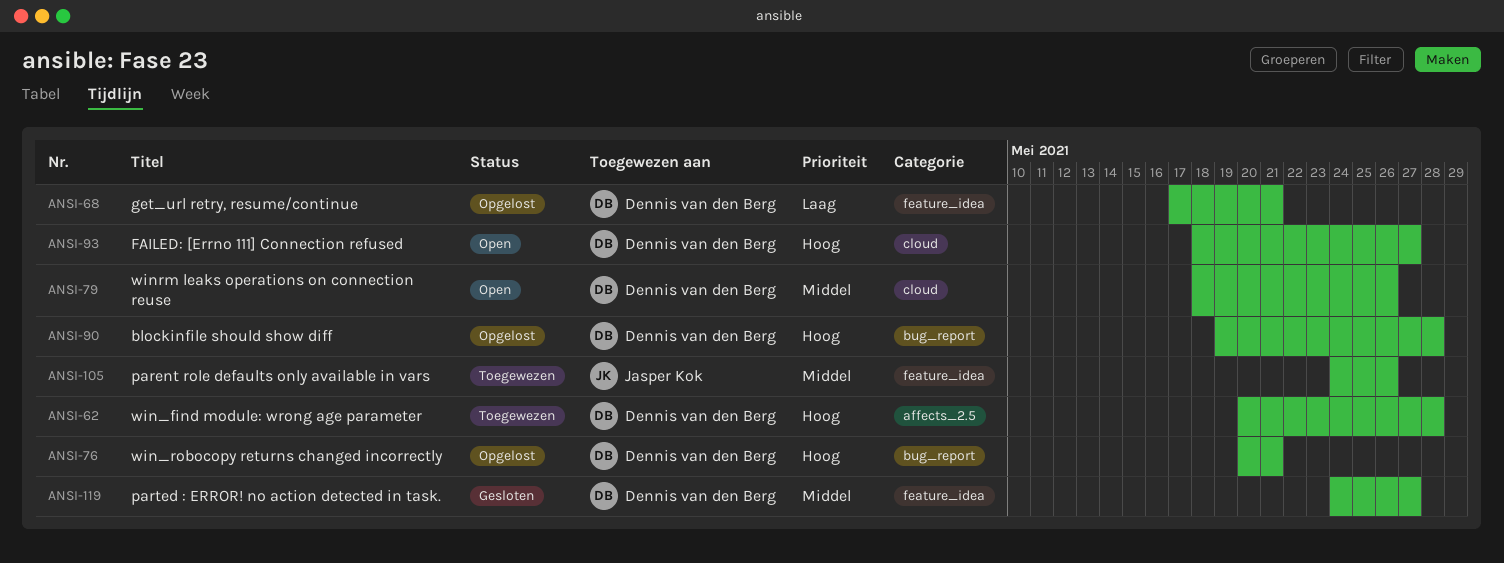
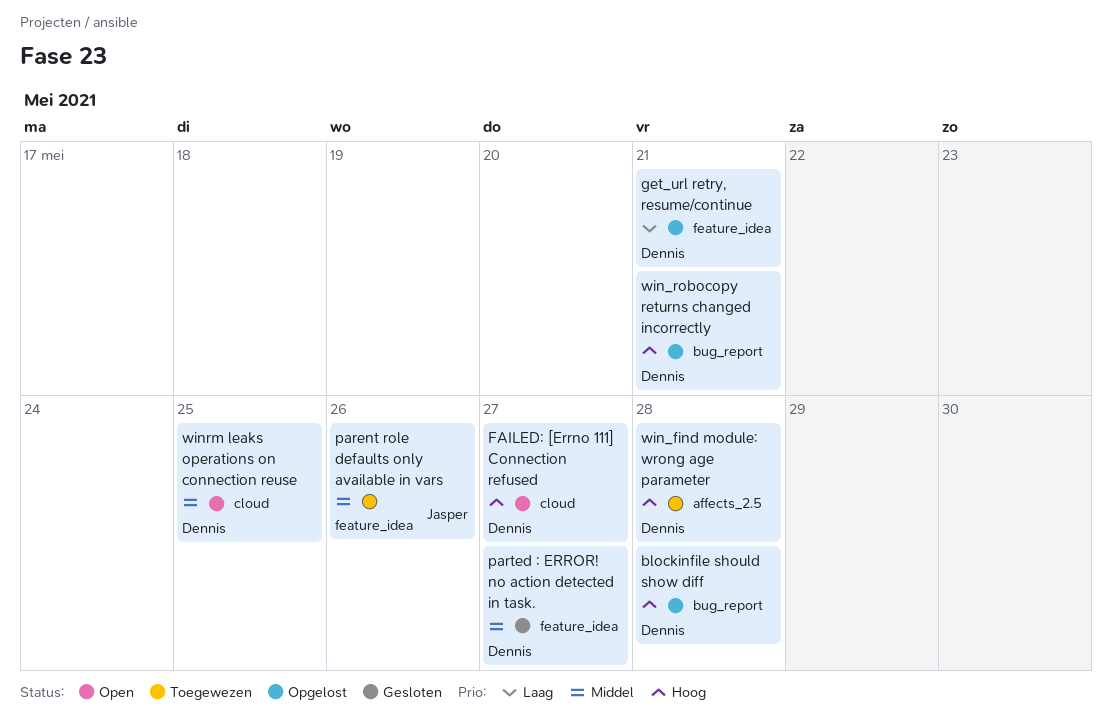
winrm leaks operations on connection reuse, due: May 26 -> May 25

